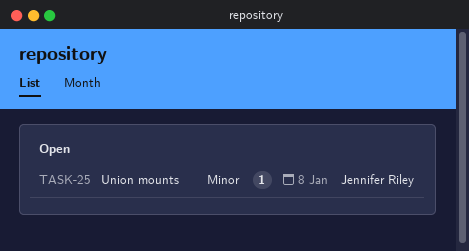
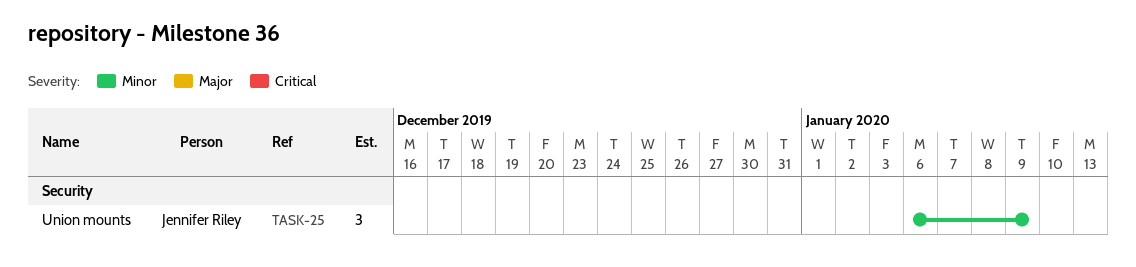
TASK-25, estimate: 1 -> 3
TASK-25, due: Jan 8 -> Jan 9

